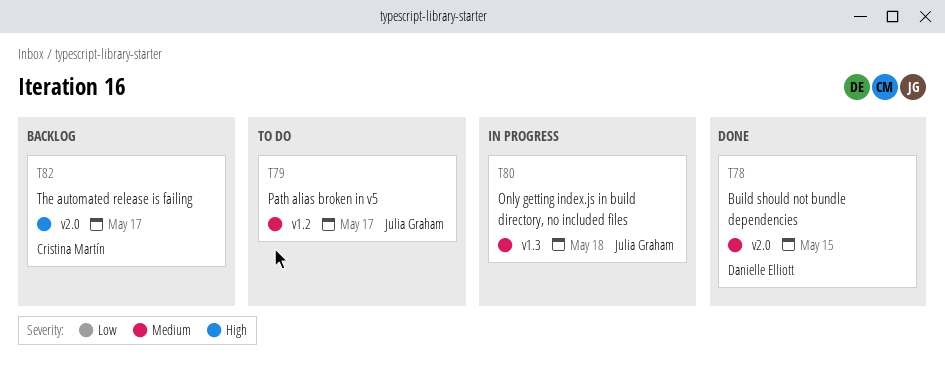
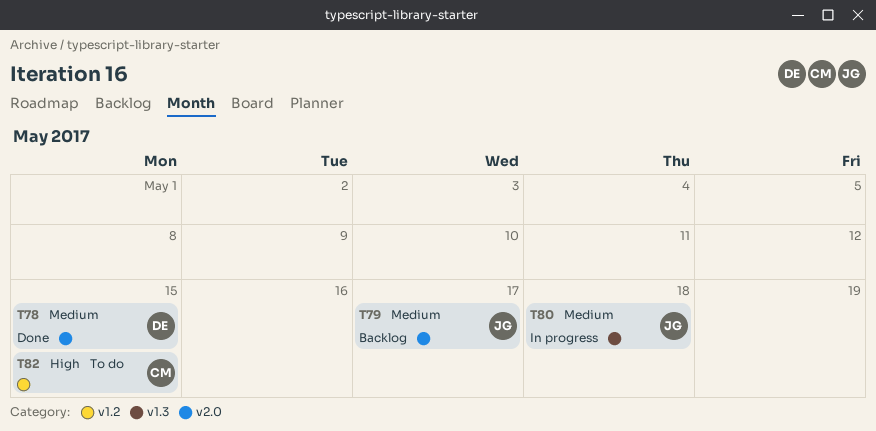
T79, status: To do -> Backlog
T79, label: v1.2 -> v2.0
T82, status: Backlog -> To do
T82, label: v2.0 -> v1.2
T82, due: May 17 -> May 15

